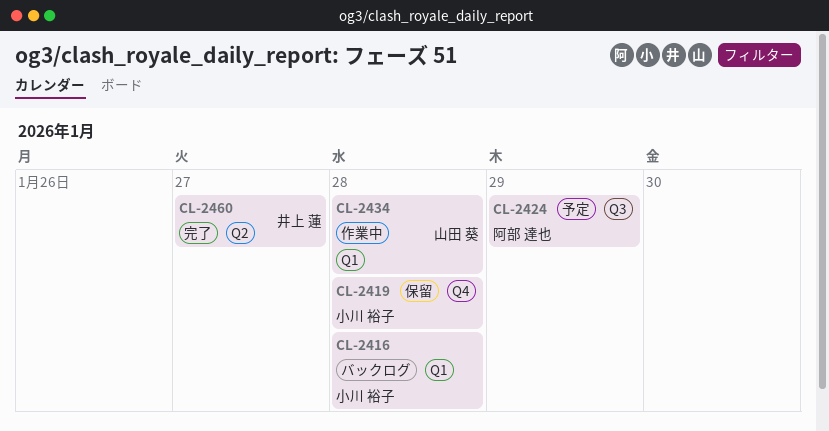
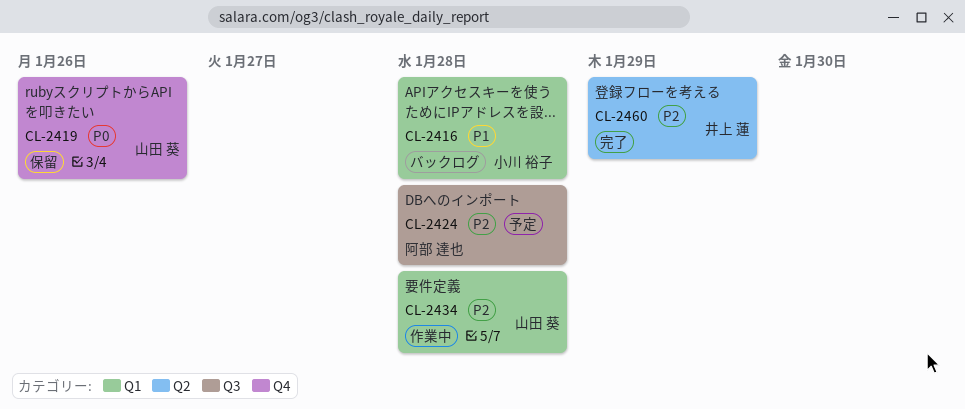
CL-2419, owner: 小川 裕子 -> 山田 葵
CL-2419, due: Jan 28 -> Jan 26
CL-2424, due: Jan 29 -> Jan 28
CL-2460, due: Jan 27 -> Jan 29

